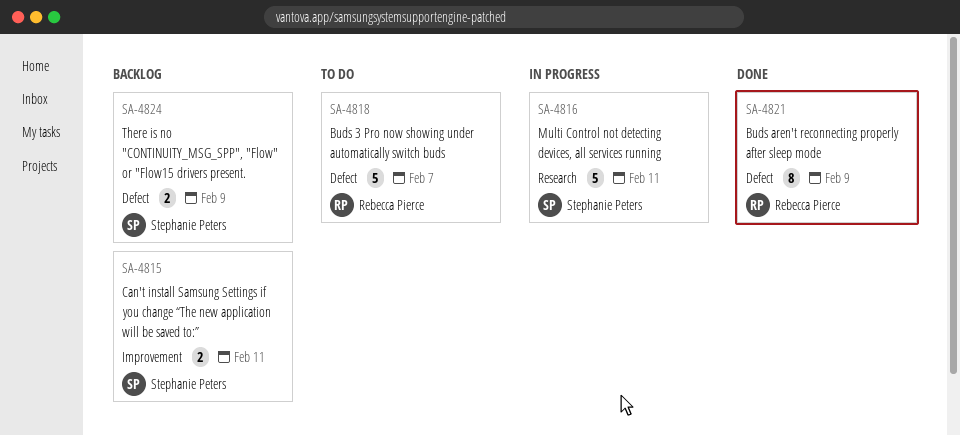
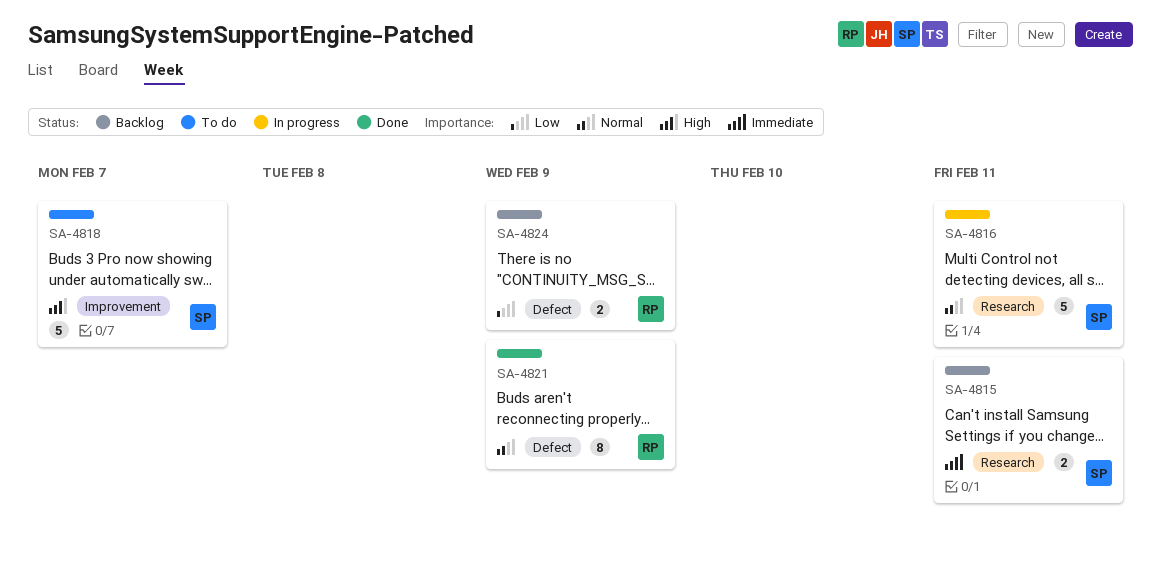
SA-4815, label: Improvement -> Research
SA-4818, owner: Rebecca Pierce -> Stephanie Peters
SA-4818, label: Defect -> Improvement
SA-4824, owner: Stephanie Peters -> Rebecca Pierce

